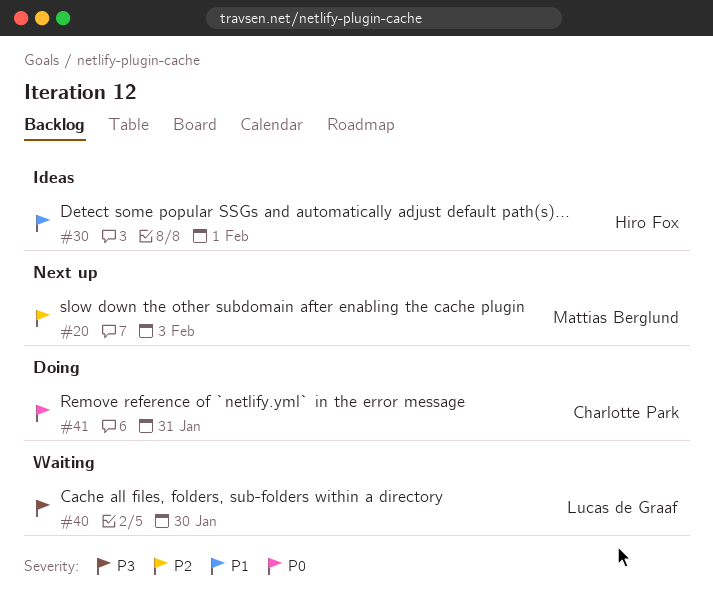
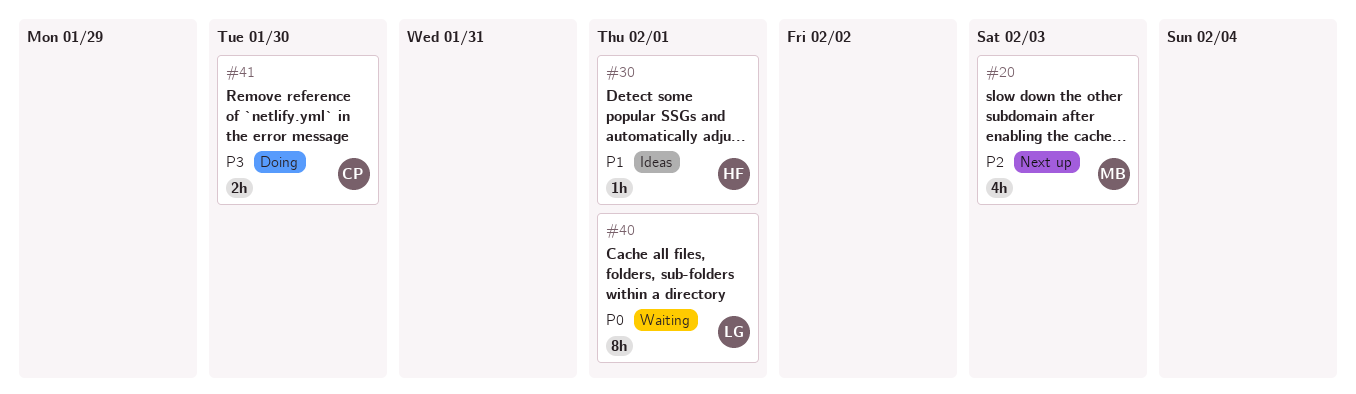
#40, priority: P3 -> P0
#40, due: Jan 30 -> Feb 1
#41, priority: P0 -> P3
#41, due: Jan 31 -> Jan 30

